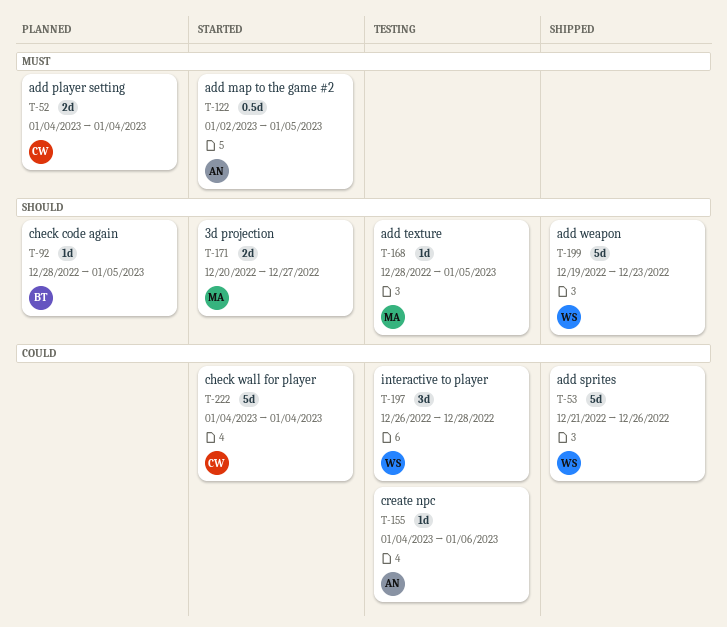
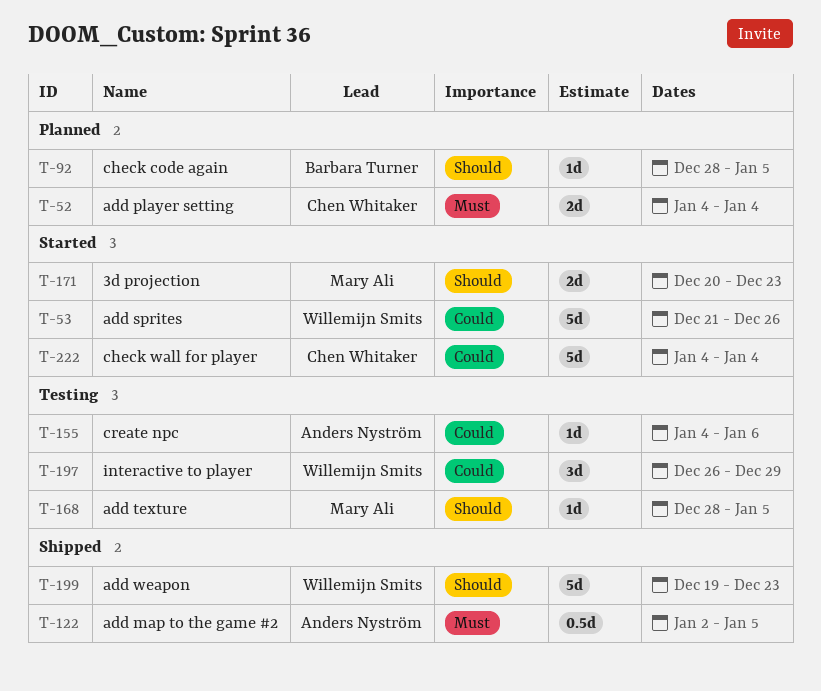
T-53, status: Shipped -> Started
T-122, status: Started -> Shipped
T-171, due: Dec 27 -> Dec 23
T-197, due: Dec 28 -> Dec 29

